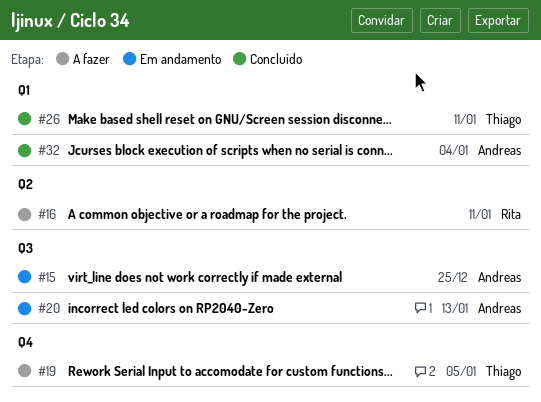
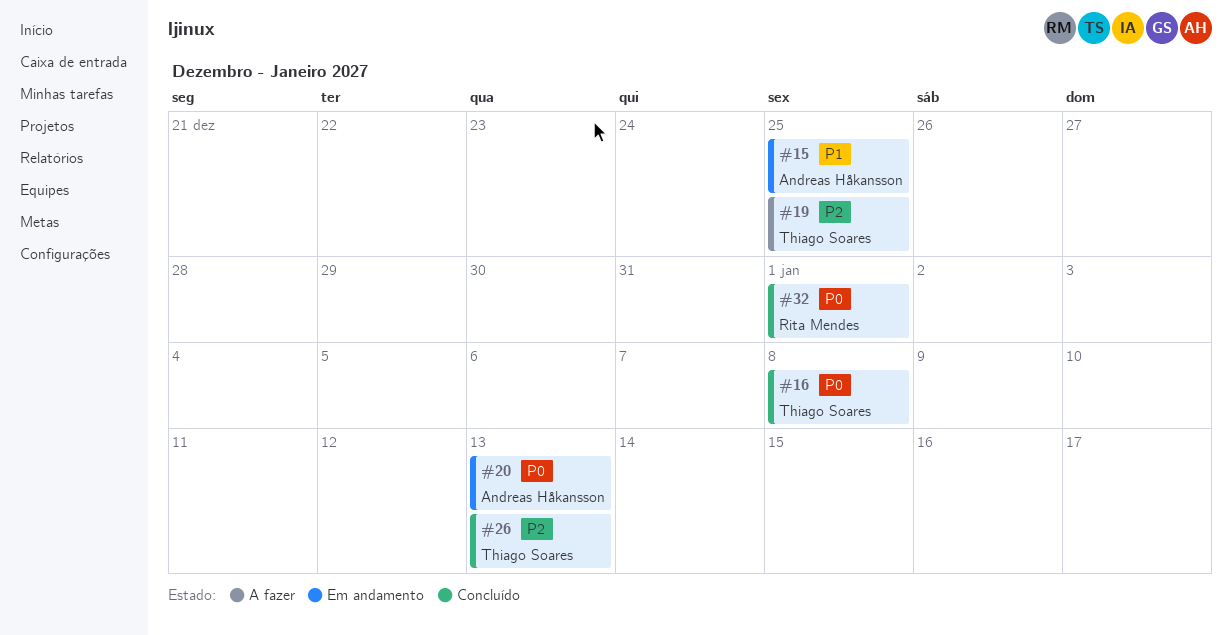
#16, status: A fazer -> Concluído
#16, owner: Rita Mendes -> Thiago Soares
#16, due: Jan 11 -> Jan 8
#19, due: Jan 5 -> Dec 25
#26, due: Jan 11 -> Jan 13
#32, owner: Andreas Håkansson -> Rita Mendes
#32, due: Jan 4 -> Jan 1

